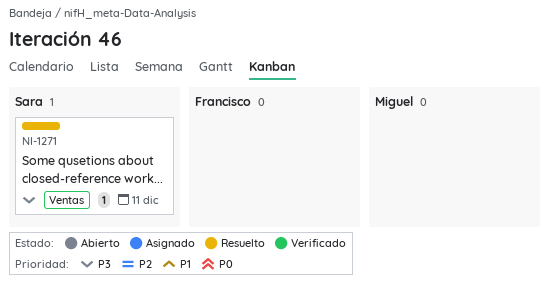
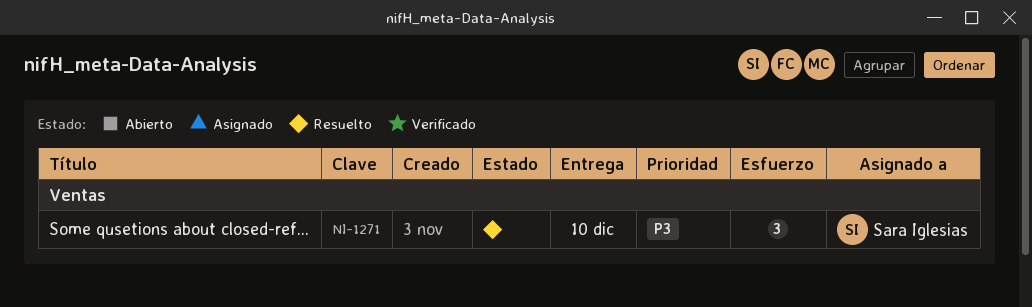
NI-1271, estimate: 1 -> 3
NI-1271, due: Dec 11 -> Dec 10

